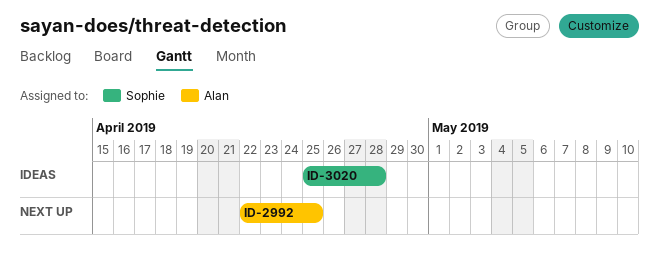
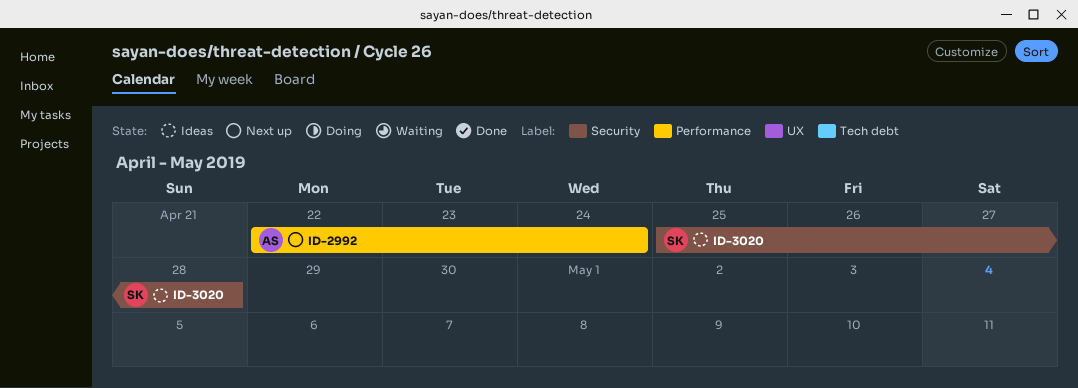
ID-2992, due: Apr 25 -> Apr 24

